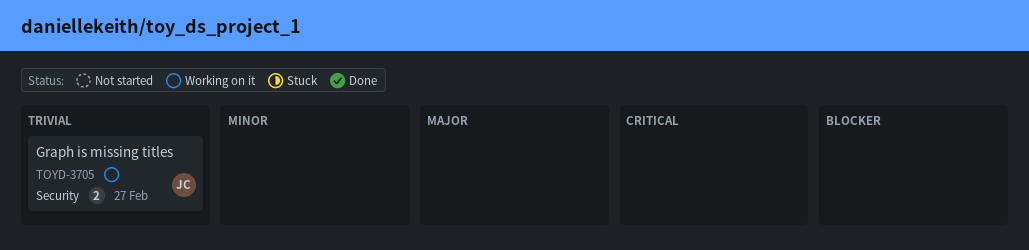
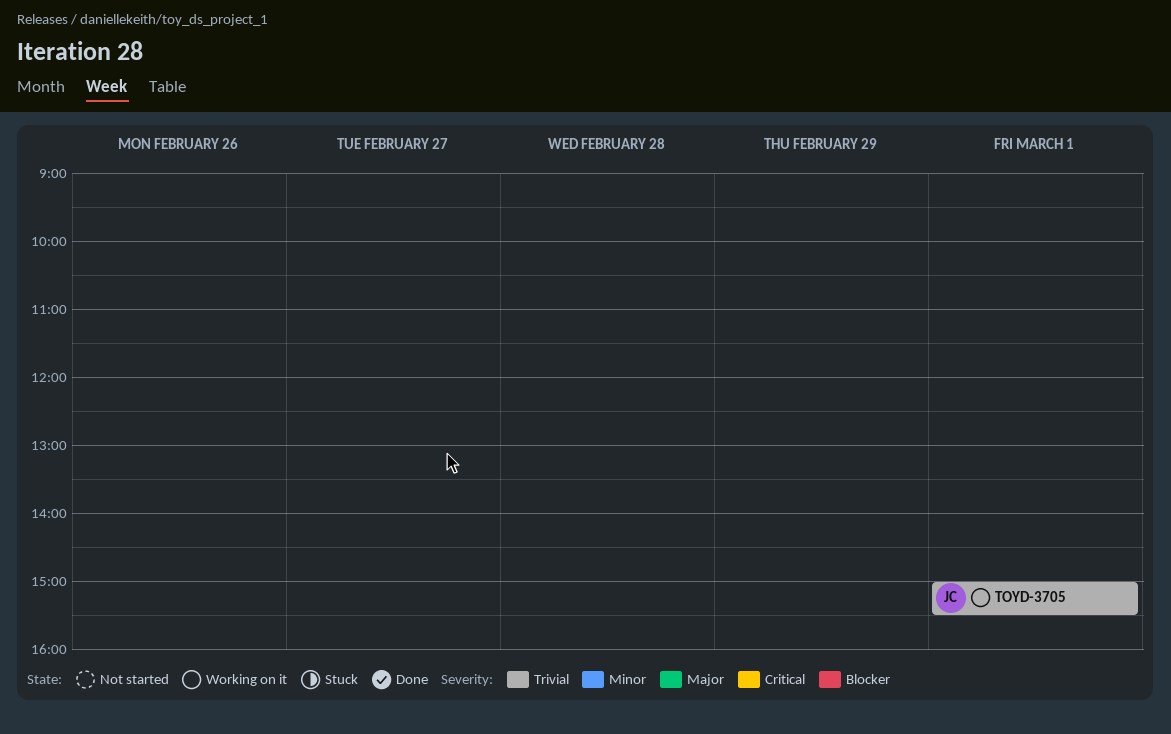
TOYD-3705, day: Feb 27 -> Mar 1

